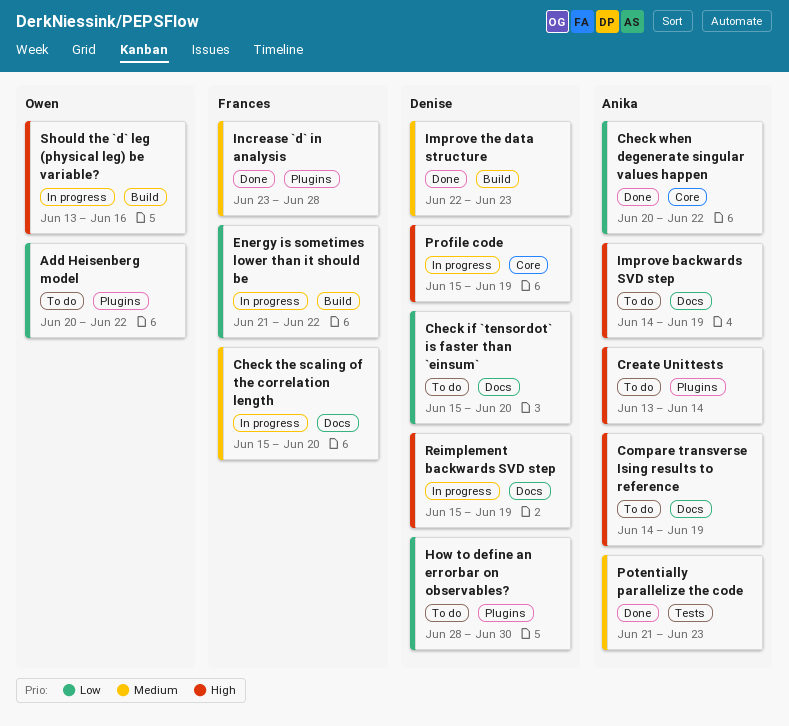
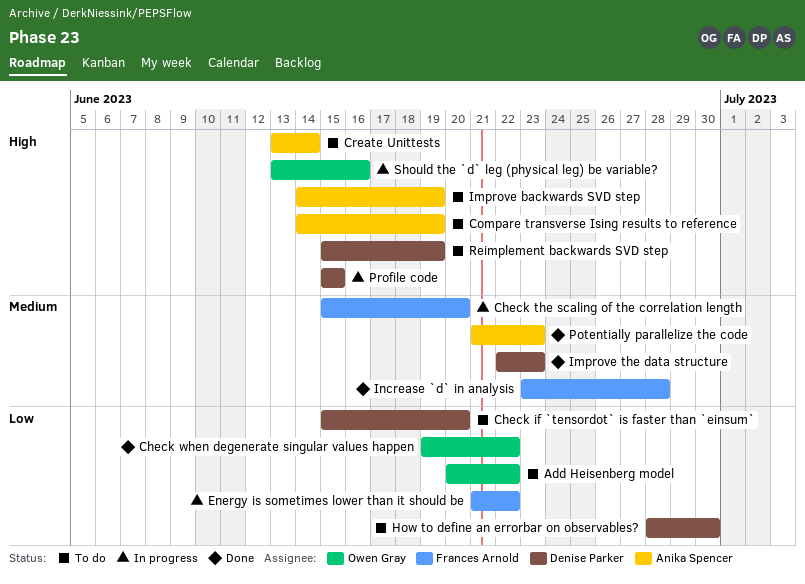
Check when degenerate singular values happen, owner: Anika Spencer -> Owen Gray
Check when degenerate singular values happen, start: Jun 20 -> Jun 19
Profile code, due: Jun 19 -> Jun 15
Reimplement backwards SVD step, status: In progress -> To do

